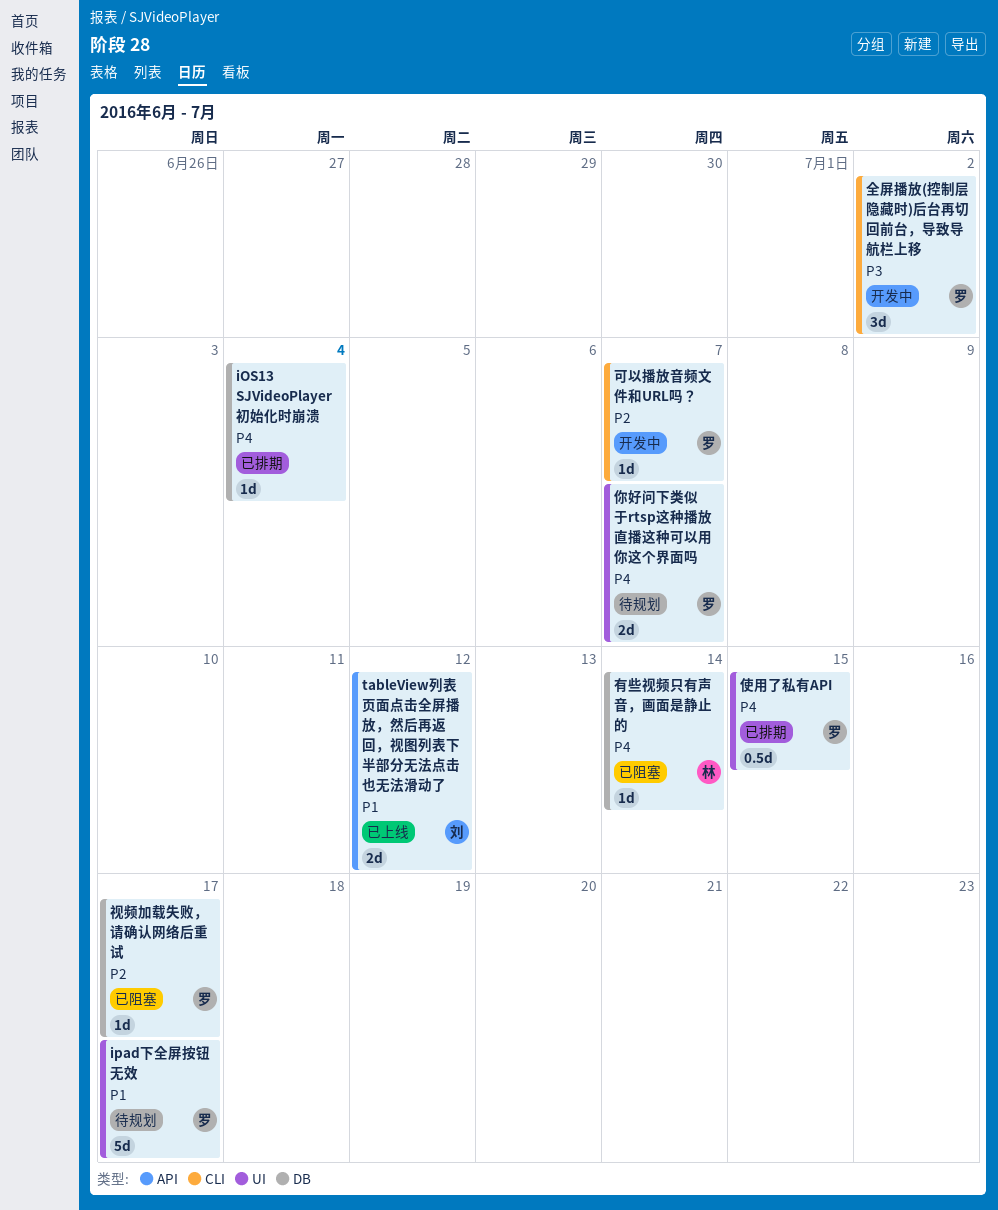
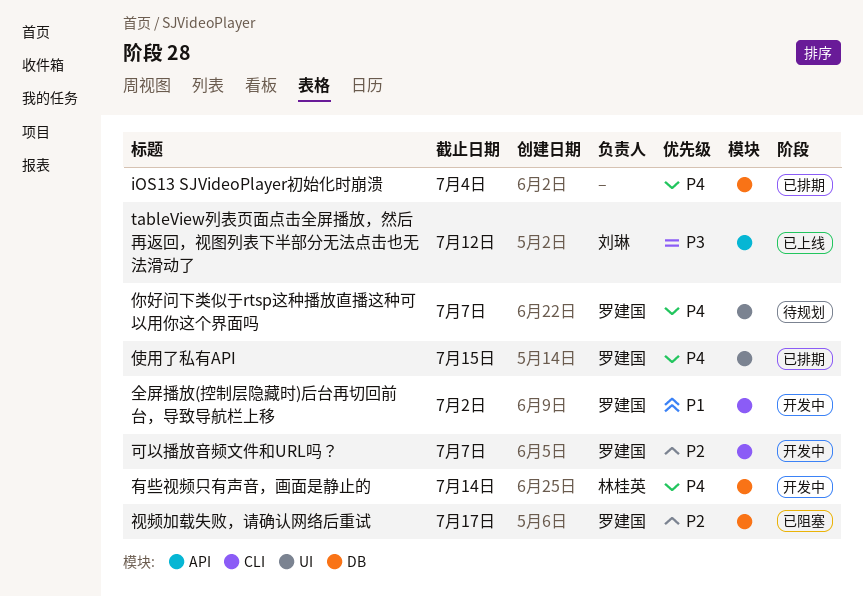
ipad下全屏按钮无效: present -> none
tableView列表页面点击全屏播放，然后再返回，视图列表下半部分无法点击也无法滑动了, priority: P1 -> P3
全屏播放(控制层隐藏时)后台再切回前台，导致导航栏上移, priority: P3 -> P1
有些视频只有声音，画面是静止的, status: 已阻塞 -> 开发中

